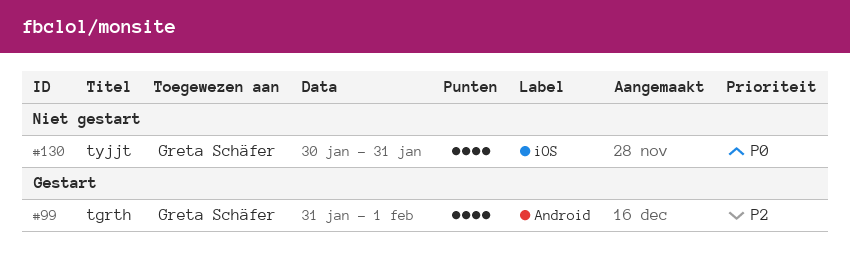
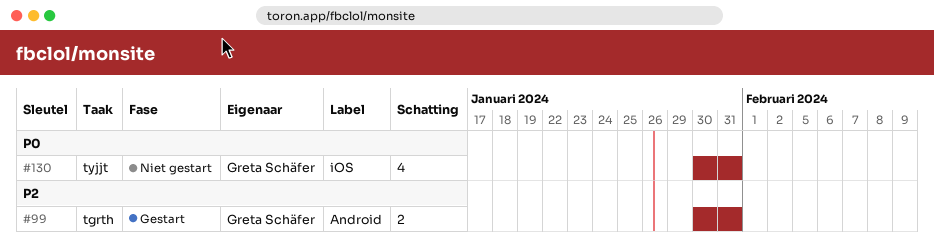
#99, estimate: 4 -> 2
#99, start: Jan 31 -> Jan 30
#99, due: Feb 1 -> Jan 31

